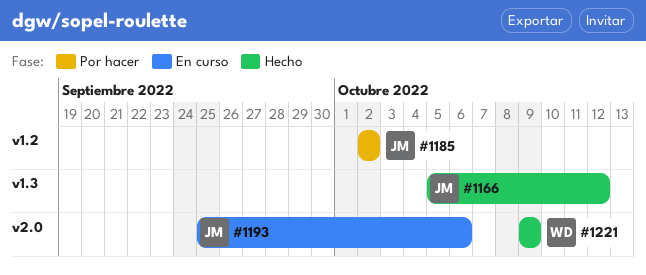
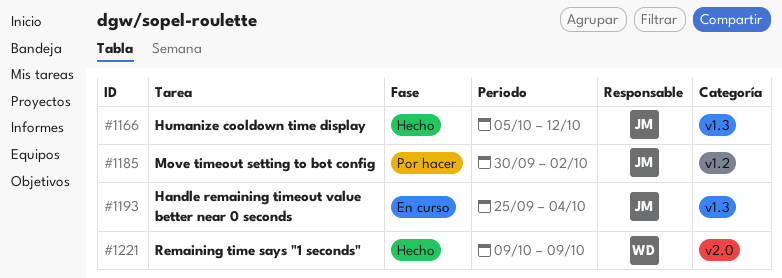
#1185, start: Oct 2 -> Sep 30
#1193, label: v2.0 -> v1.3
#1193, due: Oct 6 -> Oct 4

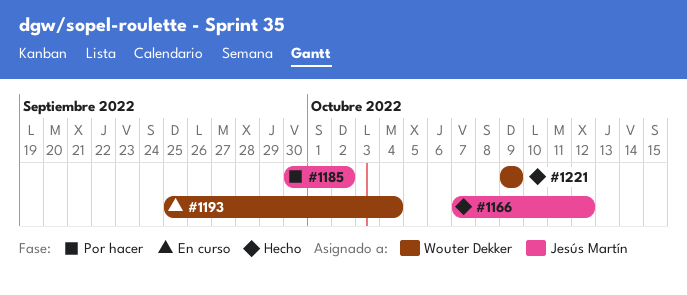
#1166, start: Oct 5 -> Oct 7
#1193, owner: Jesús Martín -> Wouter Dekker

